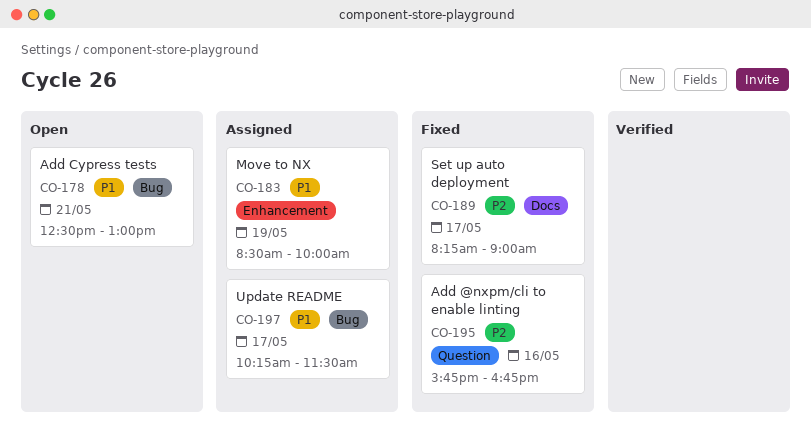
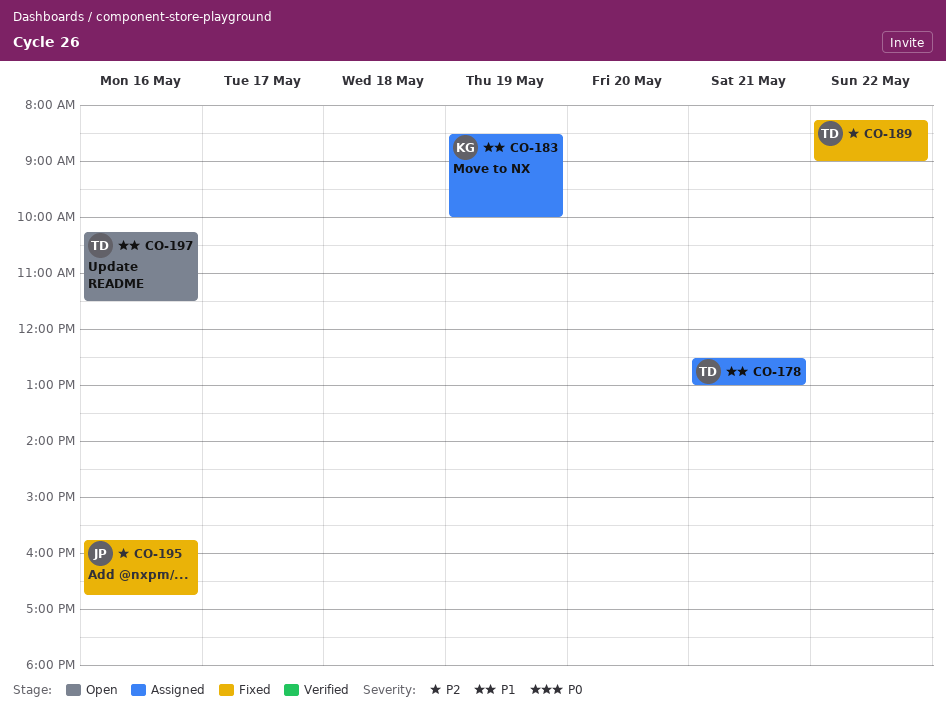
CO-178, status: Open -> Assigned
CO-189, day: May 17 -> May 22
CO-197, status: Assigned -> Open
CO-197, day: May 17 -> May 16

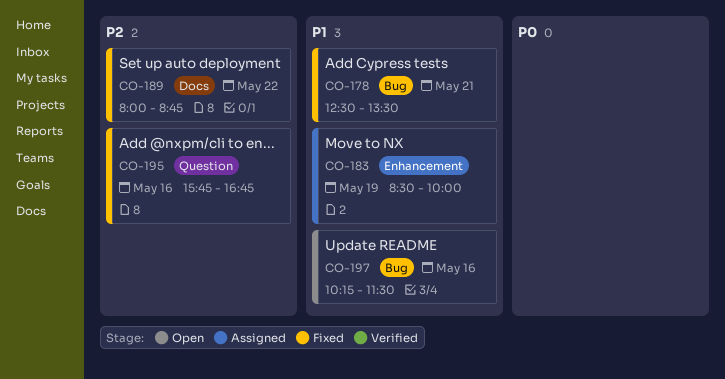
CO-178, status: Assigned -> Fixed
CO-178, ends: 13:00 -> 13:30
CO-189, begins: 08:15 -> 08:00
CO-189, ends: 09:00 -> 08:45

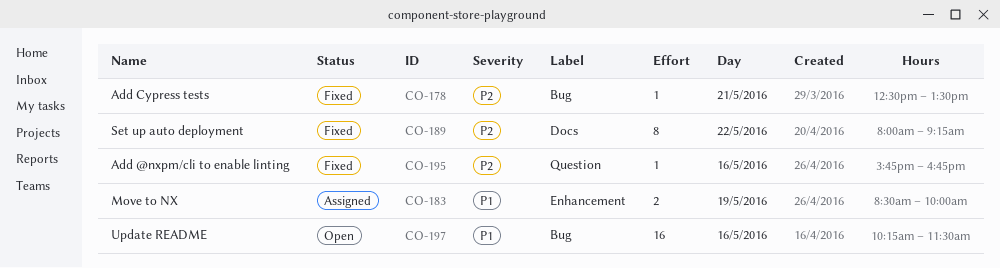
CO-178, priority: P1 -> P2
CO-189, ends: 08:45 -> 09:15

